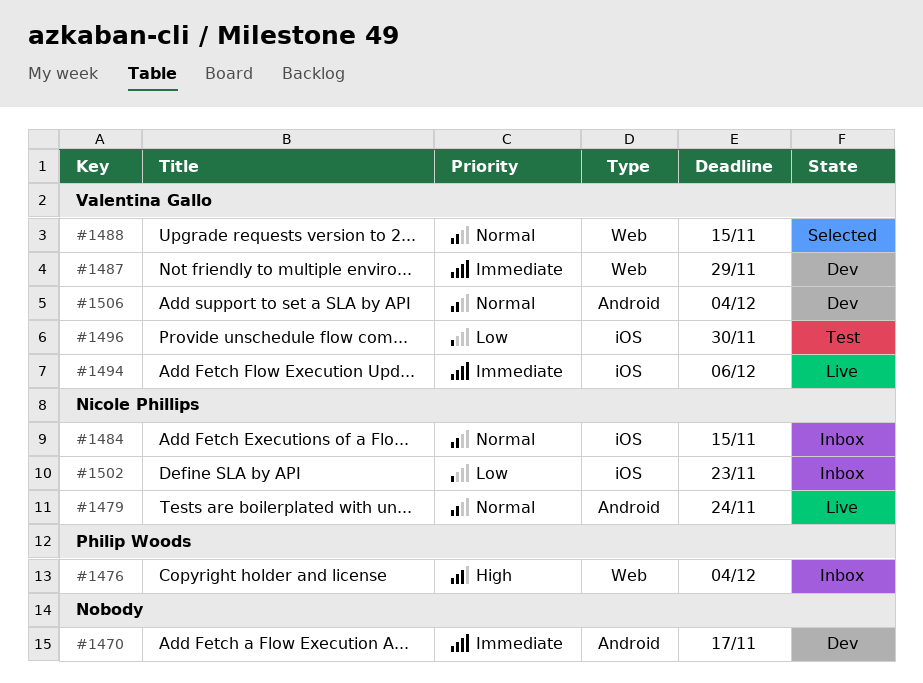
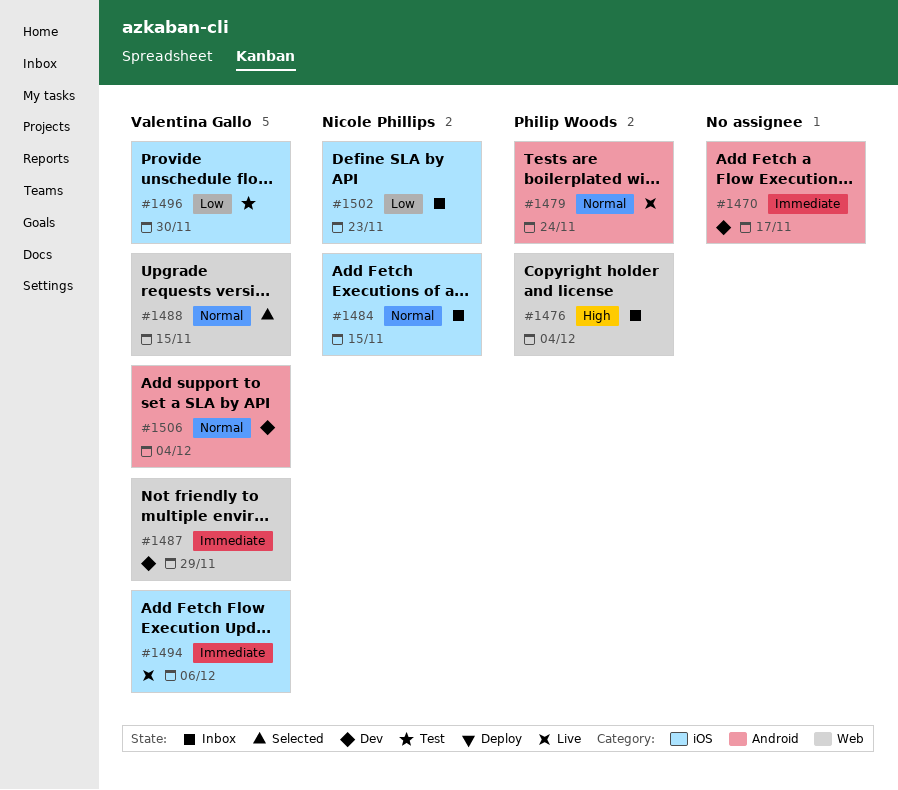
#1479, owner: Nicole Phillips -> Philip Woods

